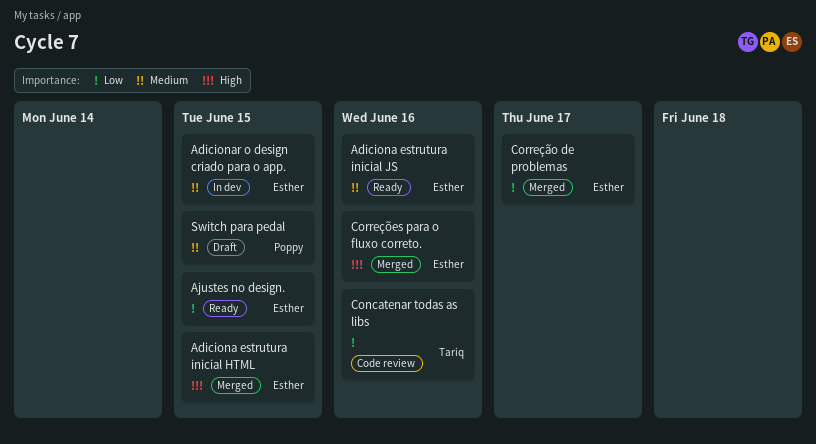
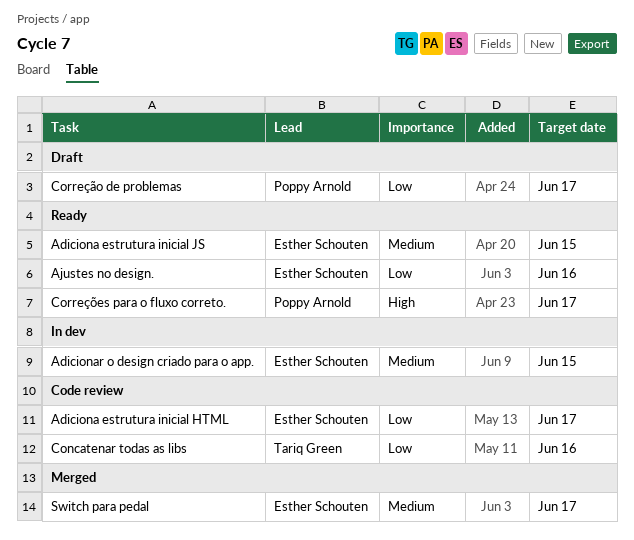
Adiciona estrutura inicial HTML, status: Merged -> Code review
Adiciona estrutura inicial HTML, priority: High -> Low
Adiciona estrutura inicial HTML, due: Jun 15 -> Jun 17
Adiciona estrutura inicial JS, due: Jun 16 -> Jun 15
Ajustes no design., due: Jun 15 -> Jun 16
Correção de problemas, status: Merged -> Draft
Correção de problemas, owner: Esther Schouten -> Poppy Arnold
Correções para o fluxo correto., status: Merged -> Ready
Correções para o fluxo correto., owner: Esther Schouten -> Poppy Arnold
Correções para o fluxo correto., due: Jun 16 -> Jun 17
Switch para pedal, status: Draft -> Merged
Switch para pedal, owner: Poppy Arnold -> Esther Schouten
Switch para pedal, due: Jun 15 -> Jun 17

